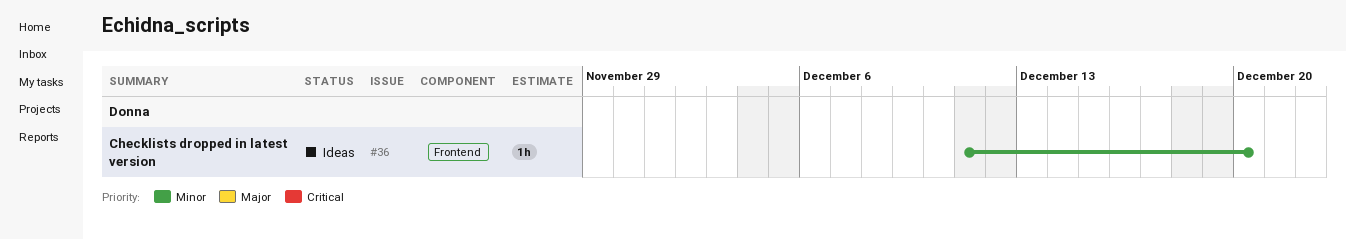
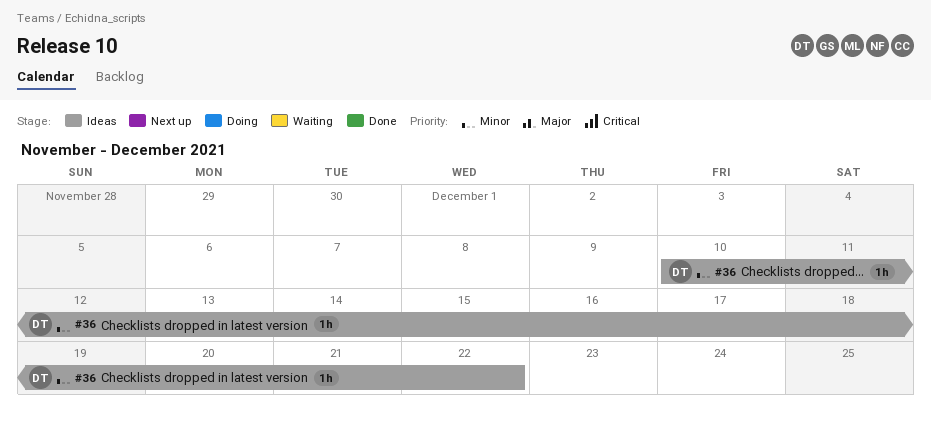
#36, start: Dec 11 -> Dec 10
#36, due: Dec 20 -> Dec 22

